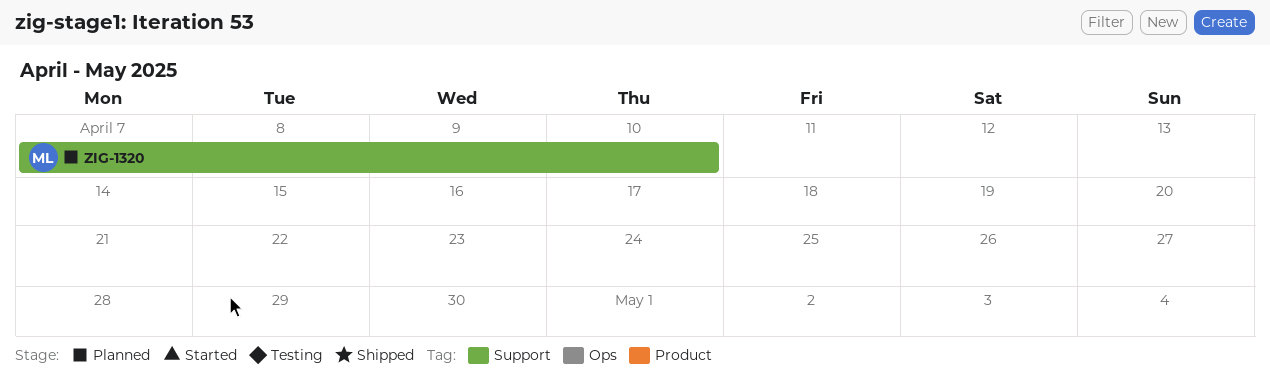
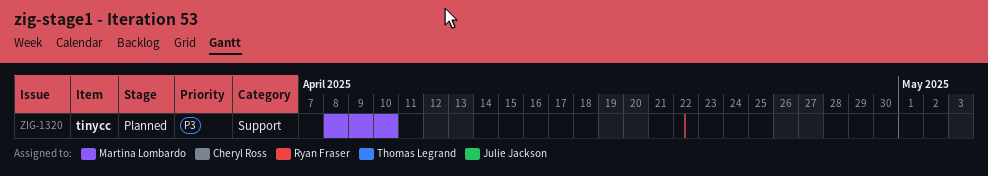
ZIG-1320, start: Apr 7 -> Apr 8

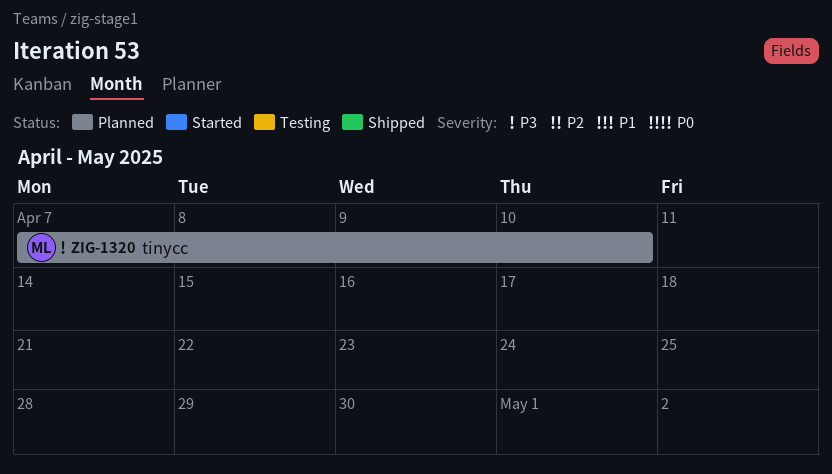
ZIG-1320, start: Apr 8 -> Apr 7

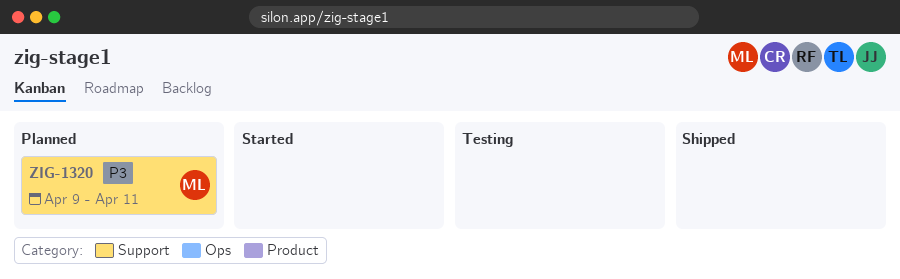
ZIG-1320, start: Apr 7 -> Apr 9
ZIG-1320, due: Apr 10 -> Apr 11

